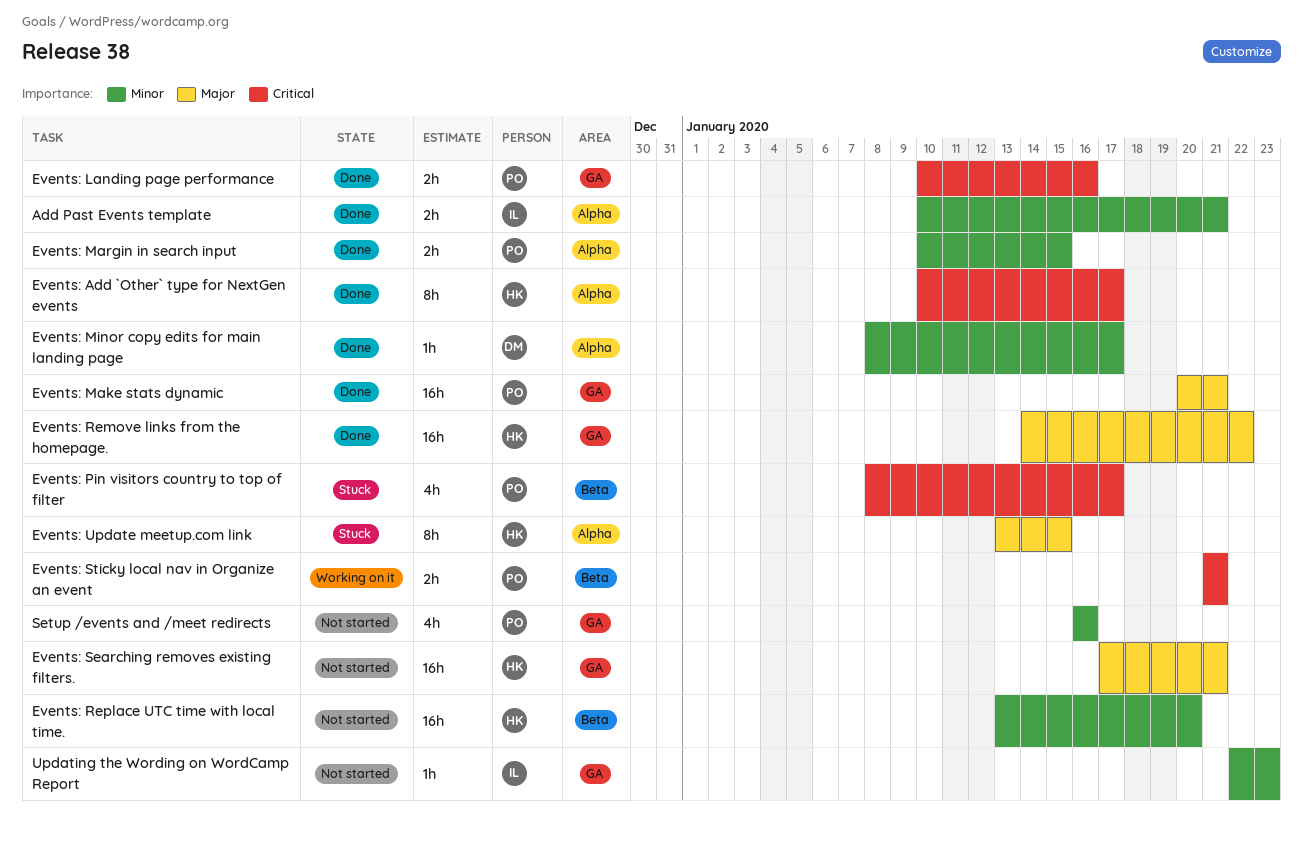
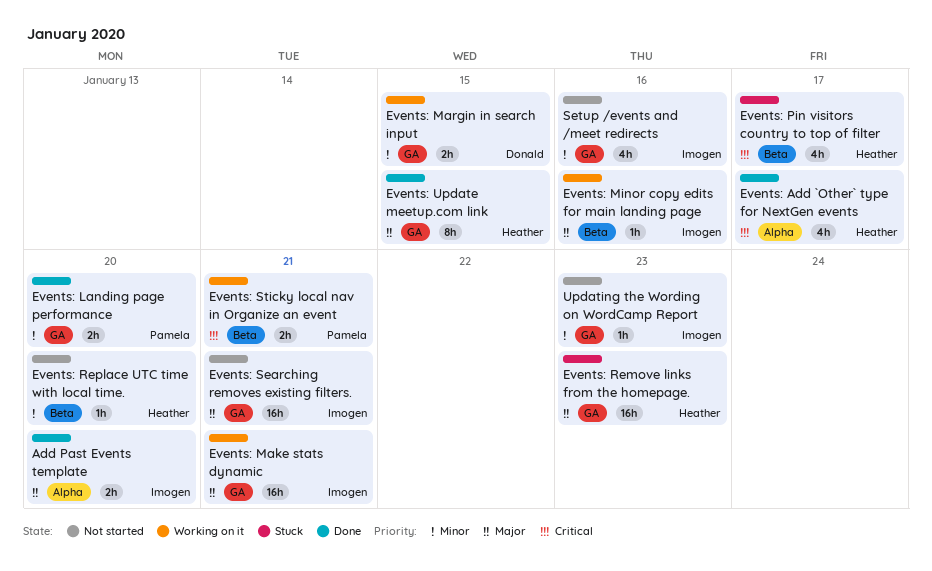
Add Past Events template, priority: Minor -> Major
Add Past Events template, due: Jan 21 -> Jan 20
Events: Add `Other` type for NextGen events, estimate: 8h -> 4h
Events: Landing page performance, priority: Critical -> Minor
Events: Landing page performance, due: Jan 16 -> Jan 20
Events: Make stats dynamic, status: Done -> Working on it
Events: Make stats dynamic, owner: Pamela -> Imogen
Events: Margin in search input, status: Done -> Working on it
Events: Margin in search input, owner: Pamela -> Donald
Events: Margin in search input, label: Alpha -> GA
Events: Minor copy edits for main landing page, status: Done -> Working on it
Events: Minor copy edits for main landing page, owner: Donald -> Imogen
Events: Minor copy edits for main landing page, priority: Minor -> Major
Events: Minor copy edits for main landing page, label: Alpha -> Beta
Events: Minor copy edits for main landing page, due: Jan 17 -> Jan 16
Events: Pin visitors country to top of filter, owner: Pamela -> Heather
Events: Remove links from the homepage., status: Done -> Stuck
Events: Remove links from the homepage., due: Jan 22 -> Jan 23
Events: Replace UTC time with local time., estimate: 16h -> 1h
Events: Searching removes existing filters., owner: Heather -> Imogen
Events: Update meetup.com link, status: Stuck -> Done
Events: Update meetup.com link, label: Alpha -> GA
Setup /events and /meet redirects, owner: Pamela -> Imogen

